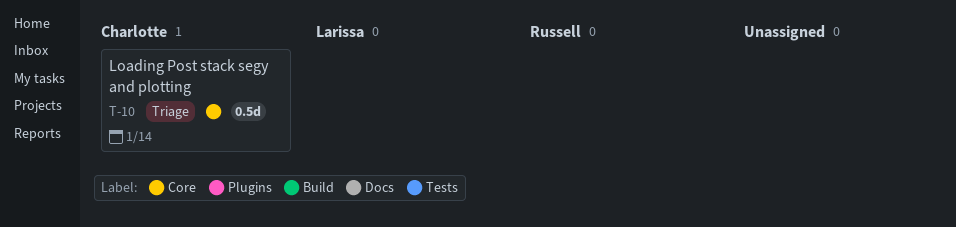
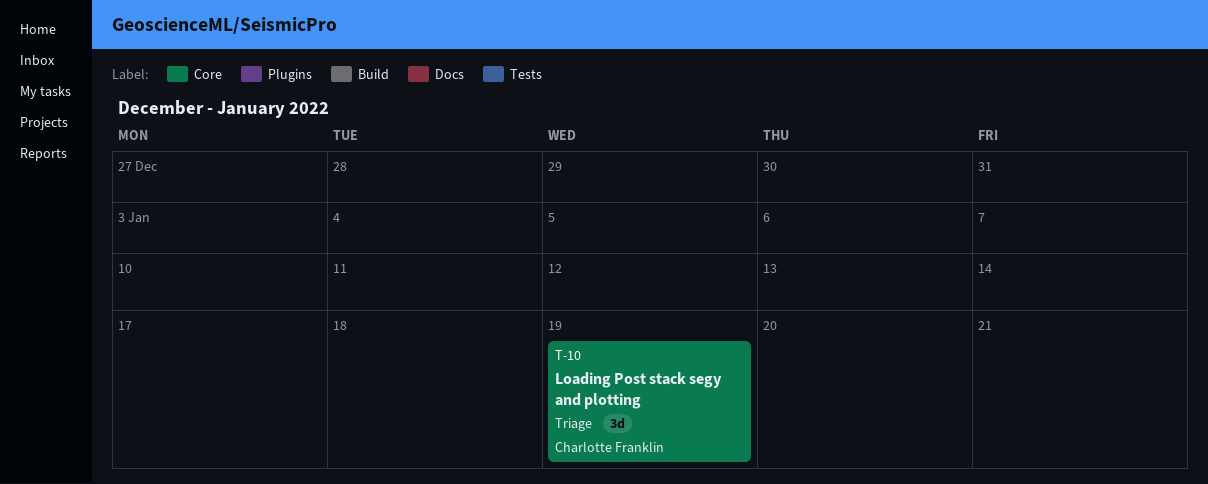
T-10, estimate: 0.5d -> 3d
T-10, due: Jan 14 -> Jan 19

